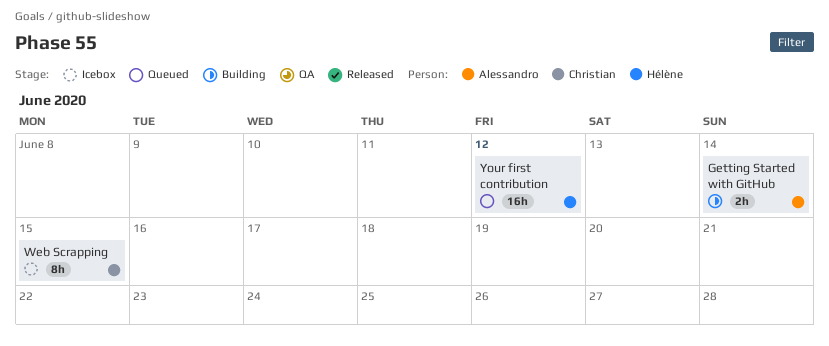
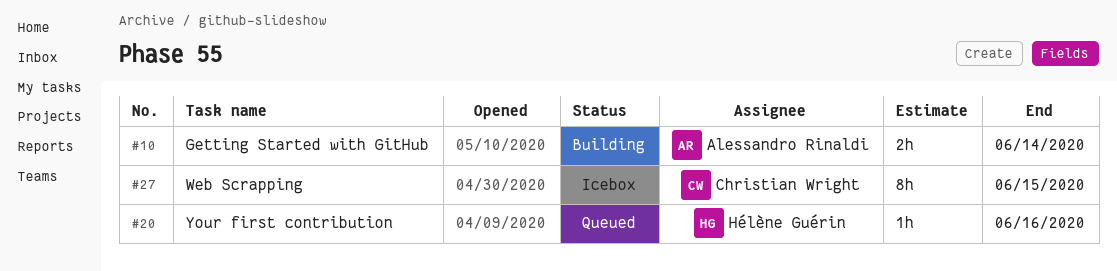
Your first contribution, estimate: 16h -> 1h
Your first contribution, due: Jun 12 -> Jun 16

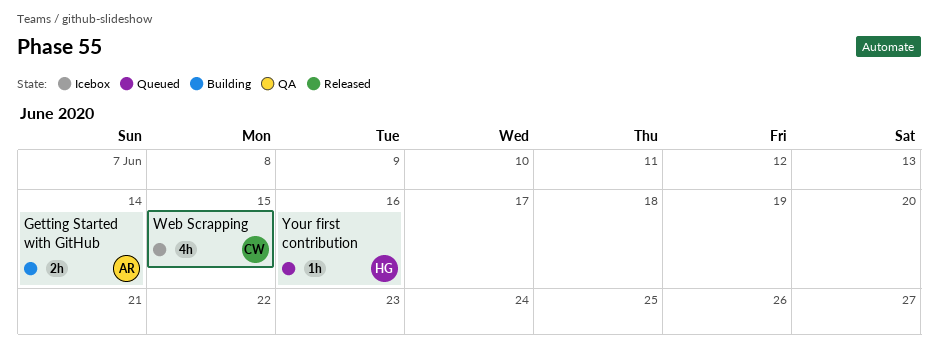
Web Scrapping, estimate: 8h -> 4h

